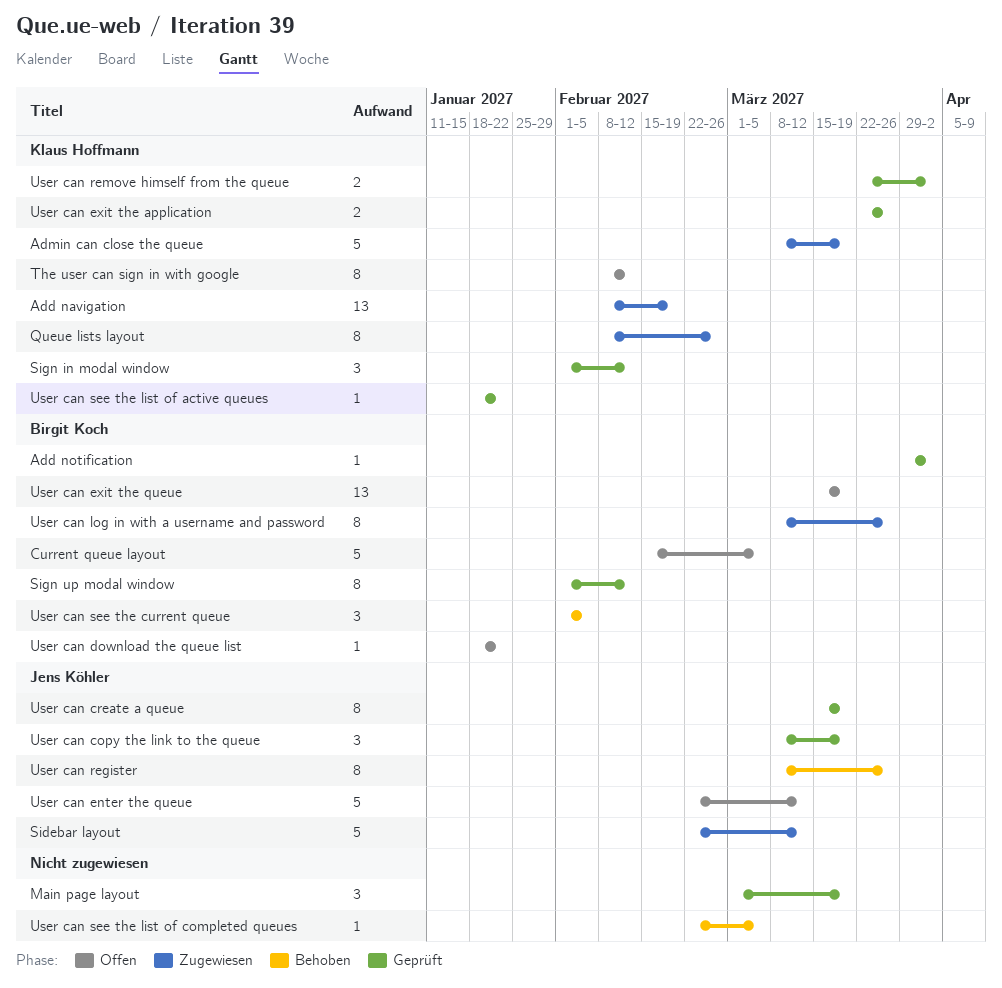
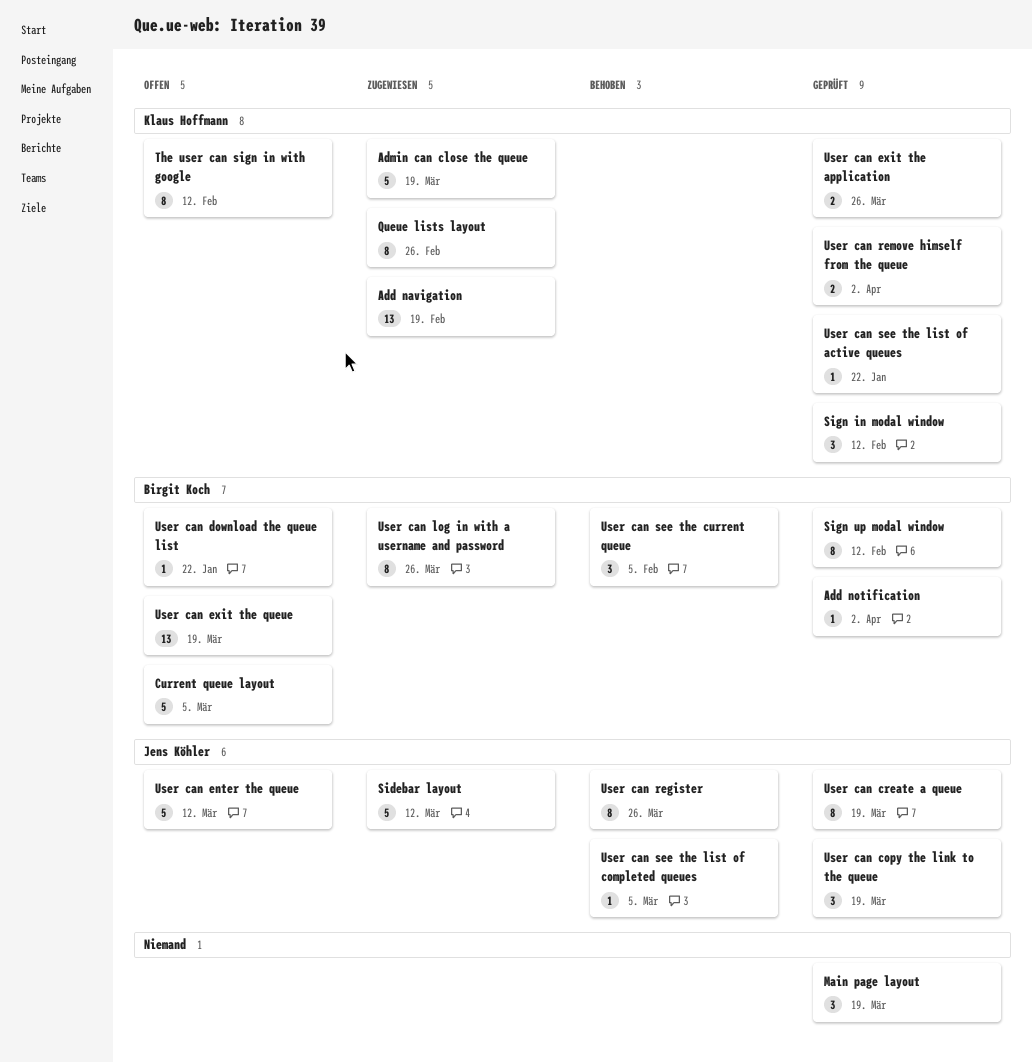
User can see the list of completed queues, owner: none -> Jens Köhler

